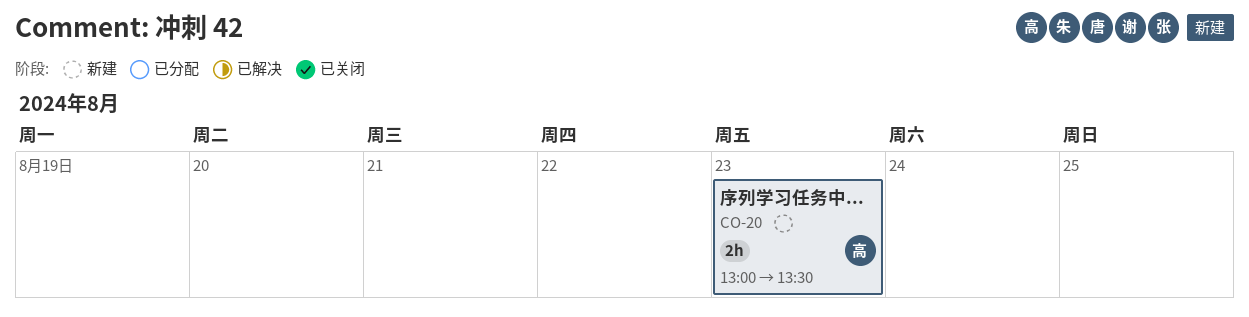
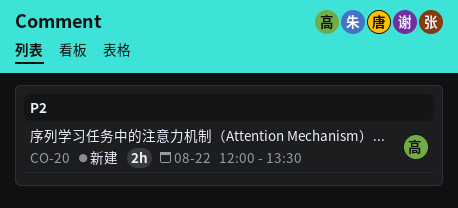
CO-20, day: Aug 23 -> Aug 22
CO-20, begins: 13:00 -> 12:00

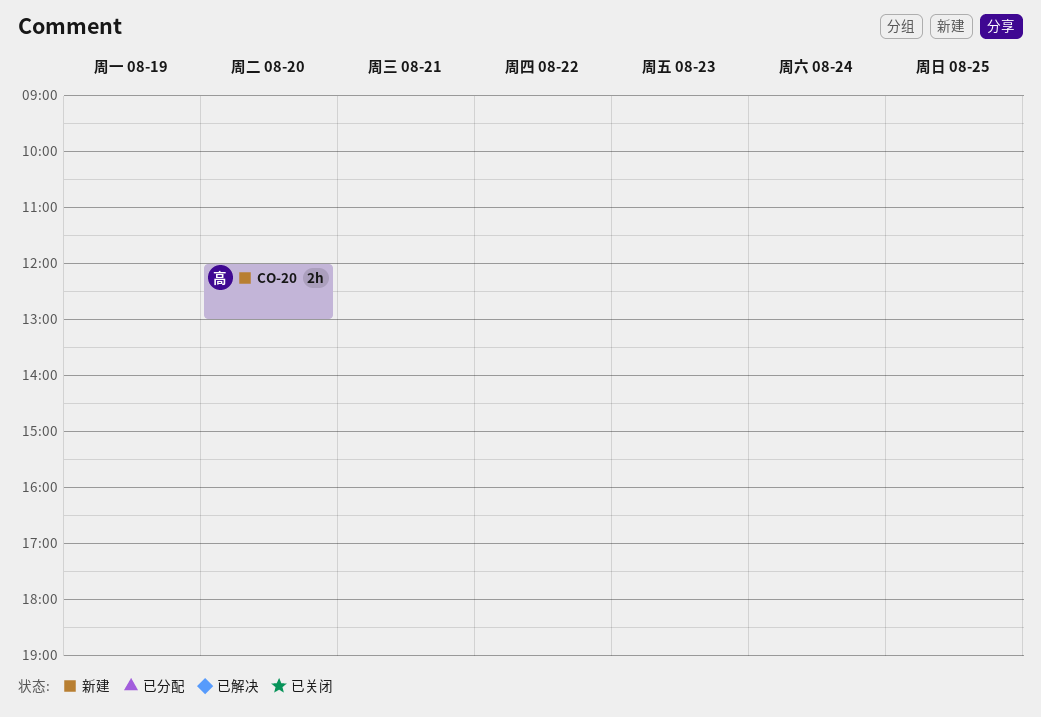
CO-20, day: Aug 22 -> Aug 20
CO-20, ends: 13:30 -> 13:00

